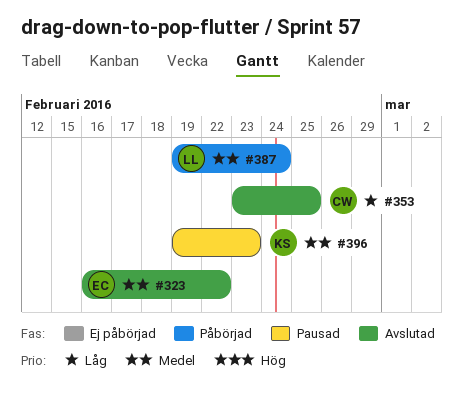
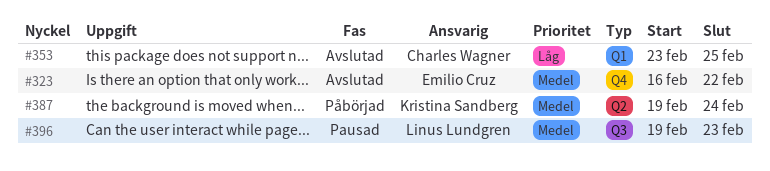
#387, owner: Linus Lundgren -> Kristina Sandberg
#396, owner: Kristina Sandberg -> Linus Lundgren

